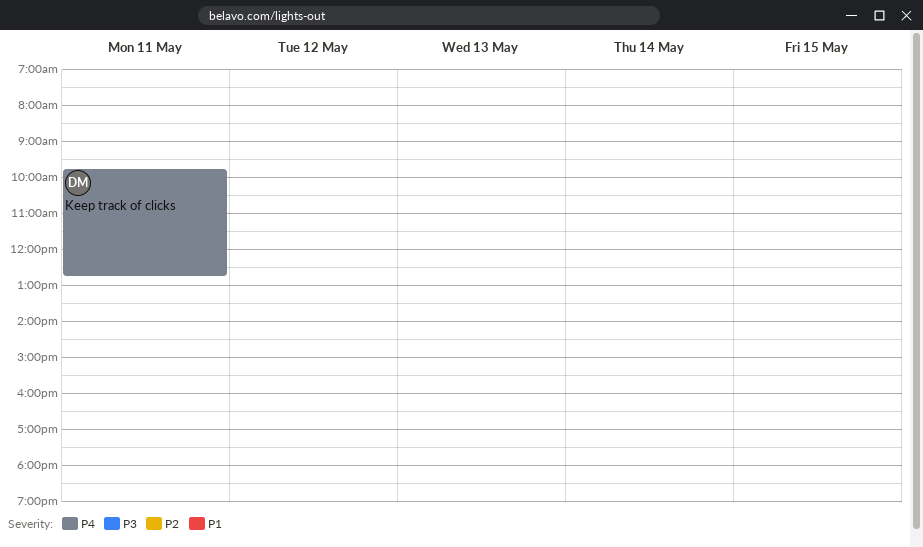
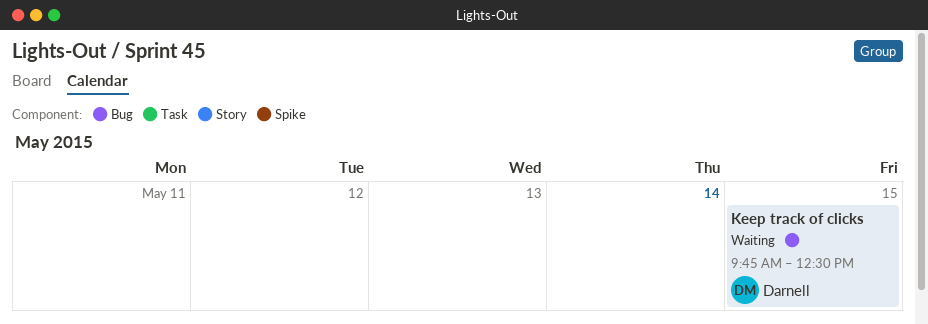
Keep track of clicks, day: May 11 -> May 15
Keep track of clicks, ends: 12:45 -> 12:30

